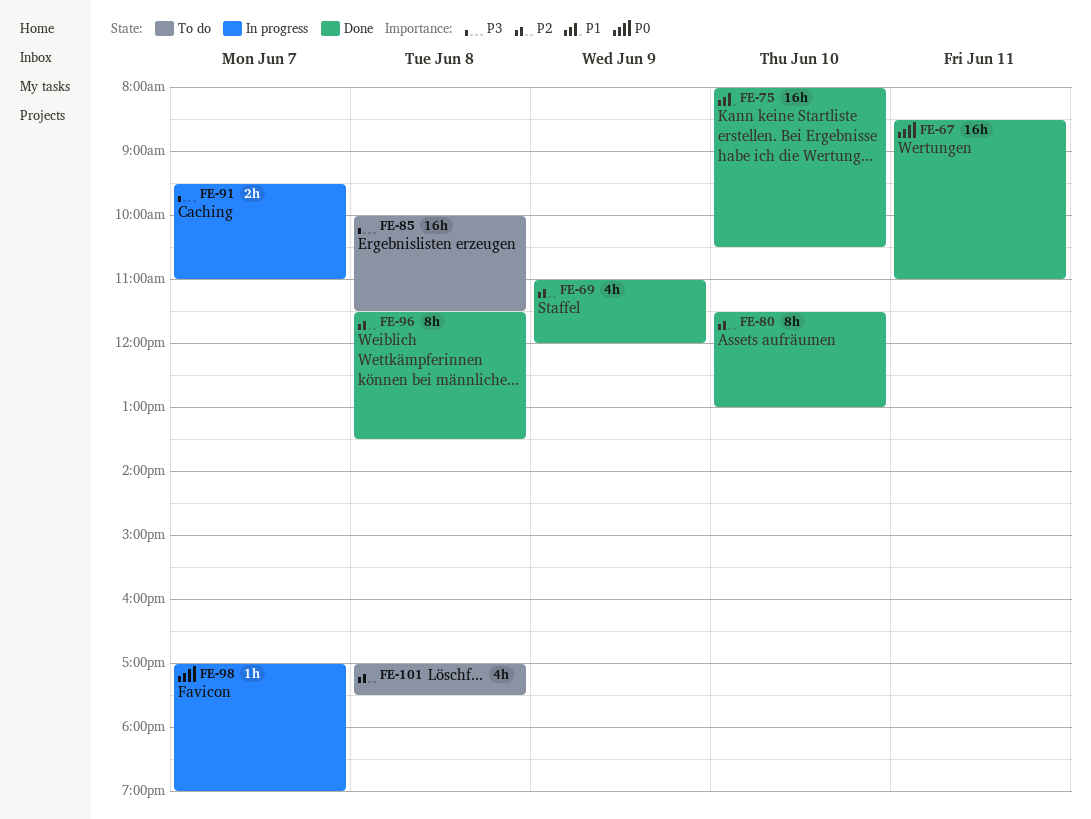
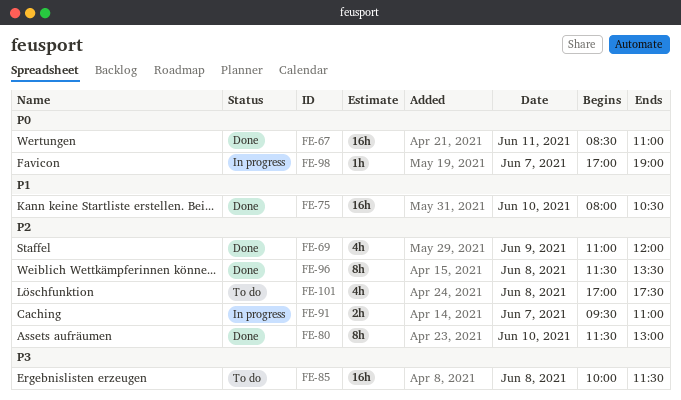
FE-91, priority: P3 -> P2

